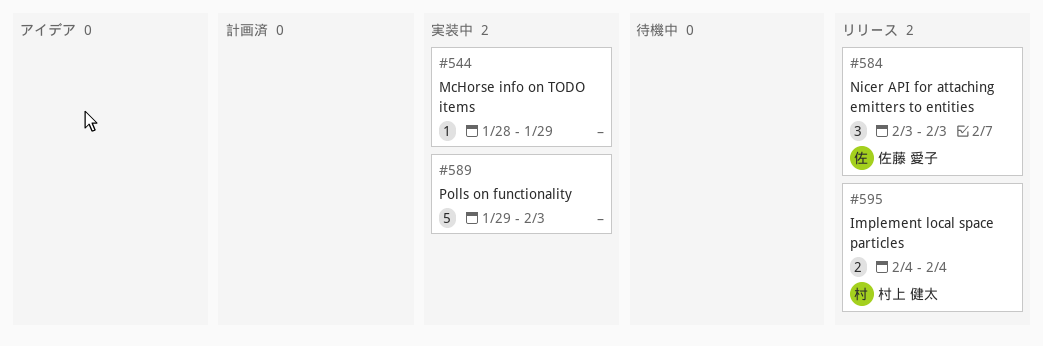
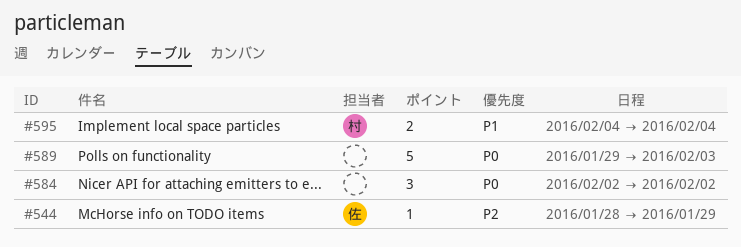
#544, owner: none -> 佐藤 愛子
#584, owner: 佐藤 愛子 -> none
#584, start: Feb 3 -> Feb 2
#584, due: Feb 3 -> Feb 2

